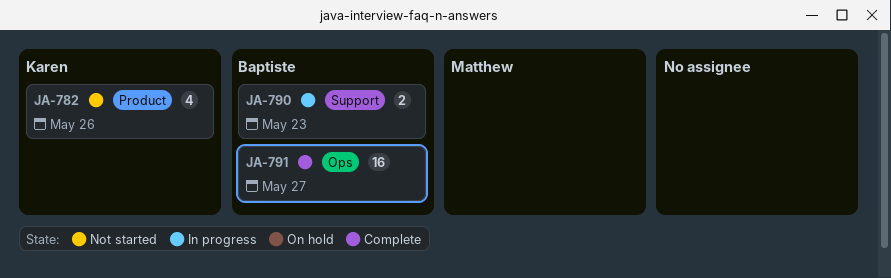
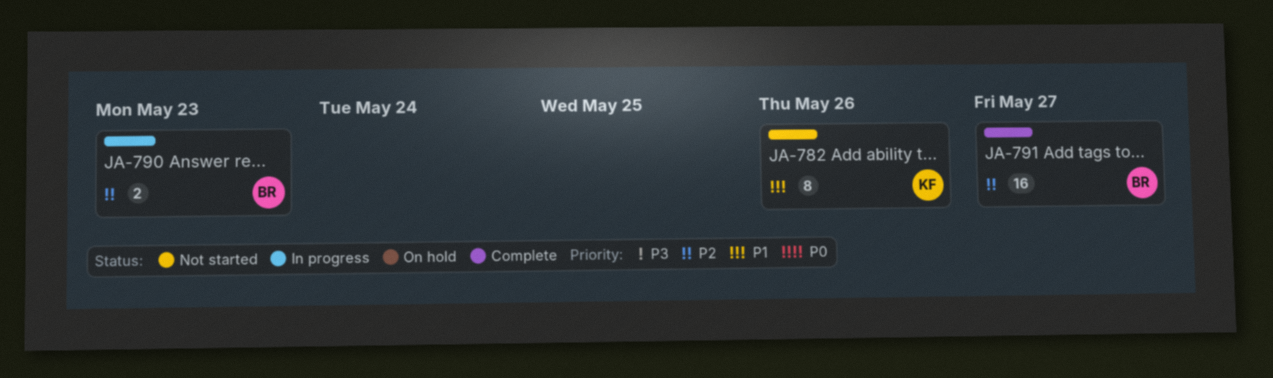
JA-782, estimate: 4 -> 8

